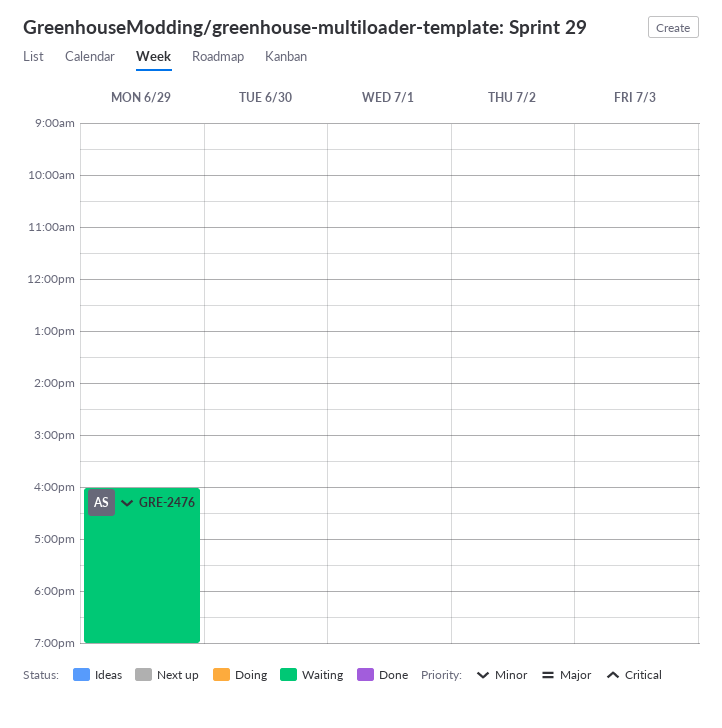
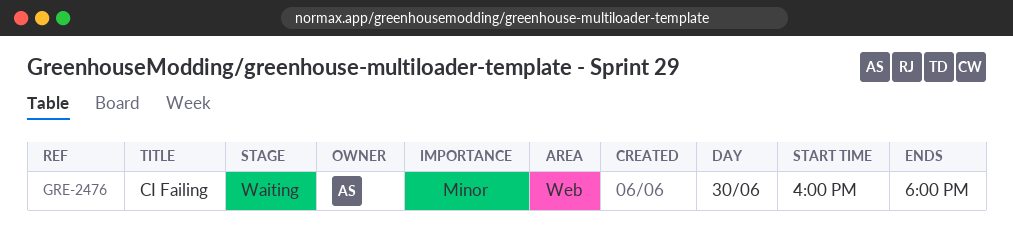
GRE-2476, day: Jun 29 -> Jun 30
GRE-2476, ends: 19:00 -> 18:00

